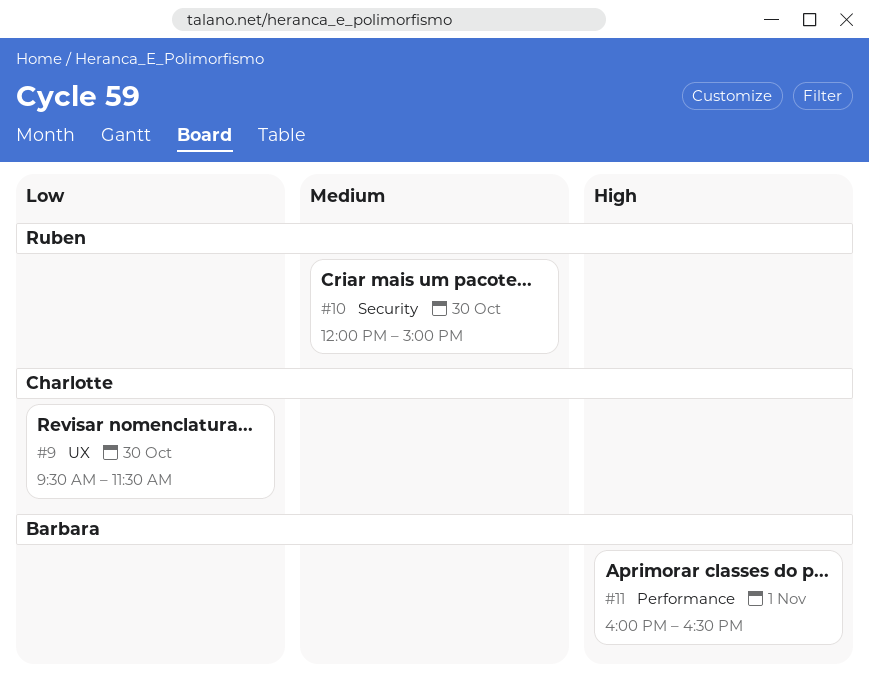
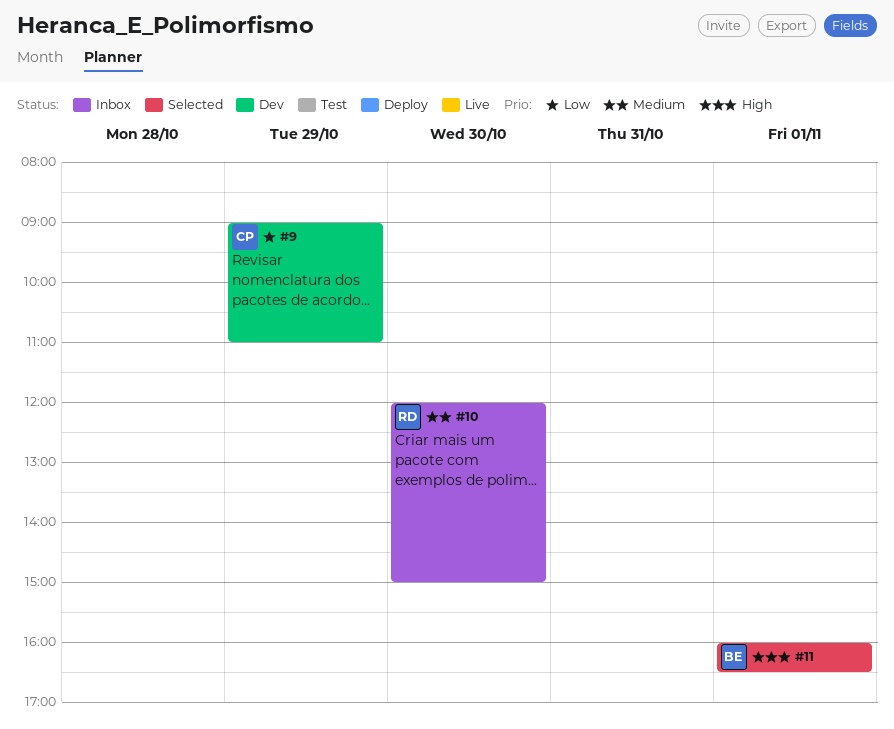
#9, day: Oct 30 -> Oct 29
#9, begins: 09:30 -> 09:00
#9, ends: 11:30 -> 11:00

